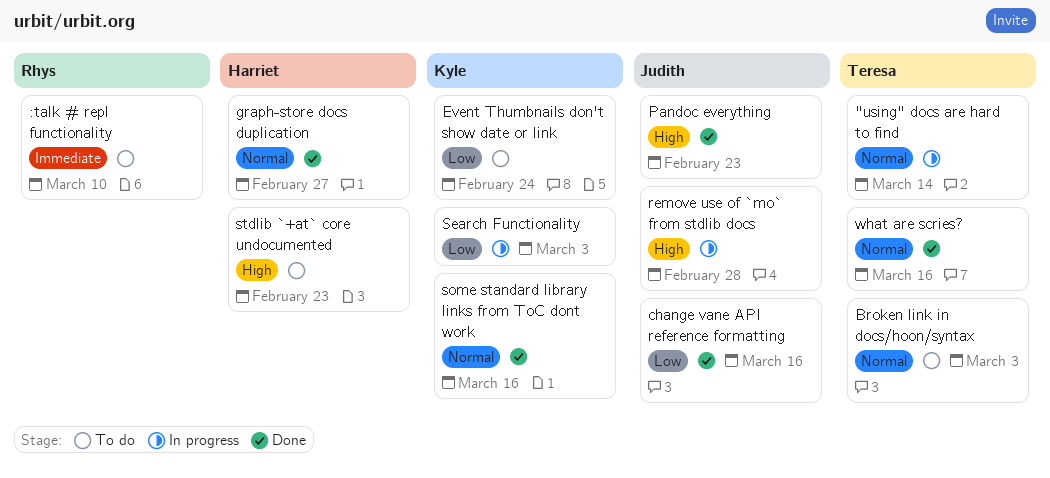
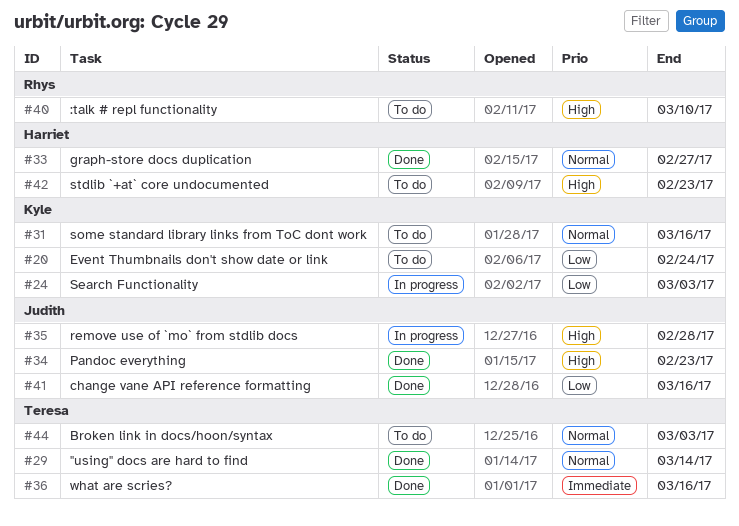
"using" docs are hard to find, status: In progress -> Done
:talk # repl functionality, priority: Immediate -> High
some standard library links from ToC dont work, status: Done -> To do
what are scries?, priority: Normal -> Immediate

